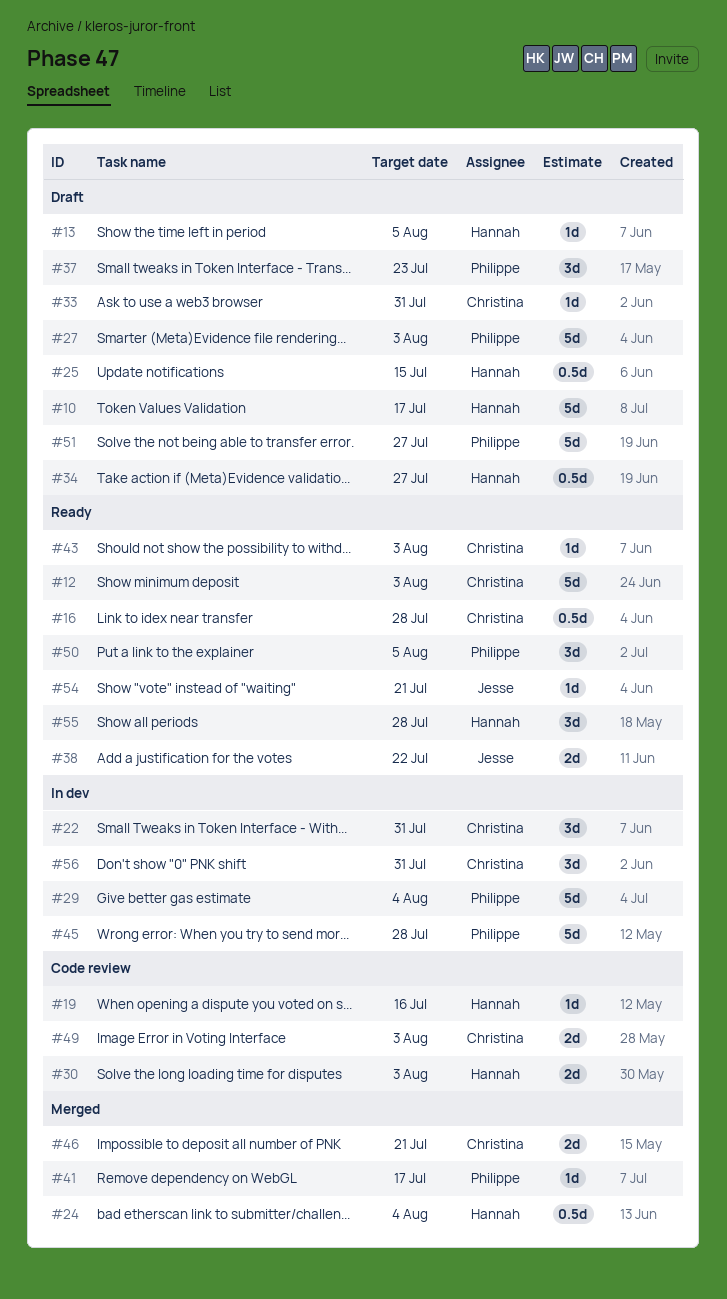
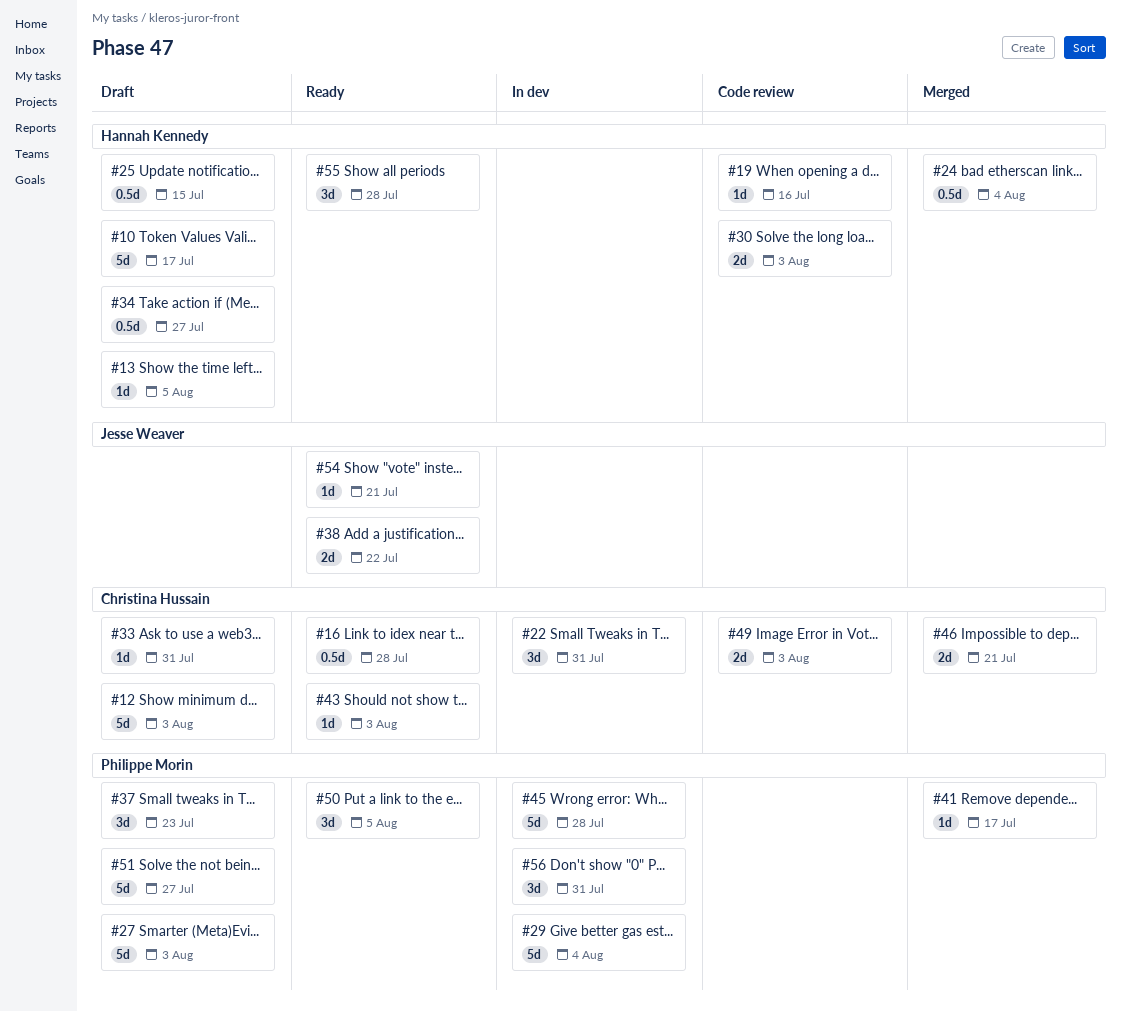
#12, status: Ready -> Draft
#56, owner: Christina Hussain -> Philippe Morin

